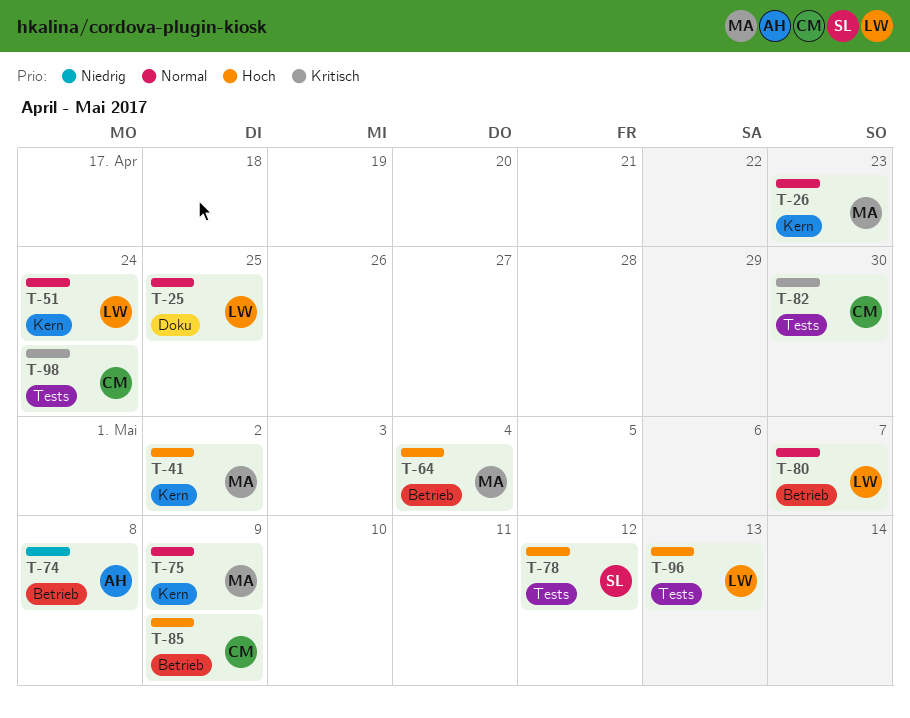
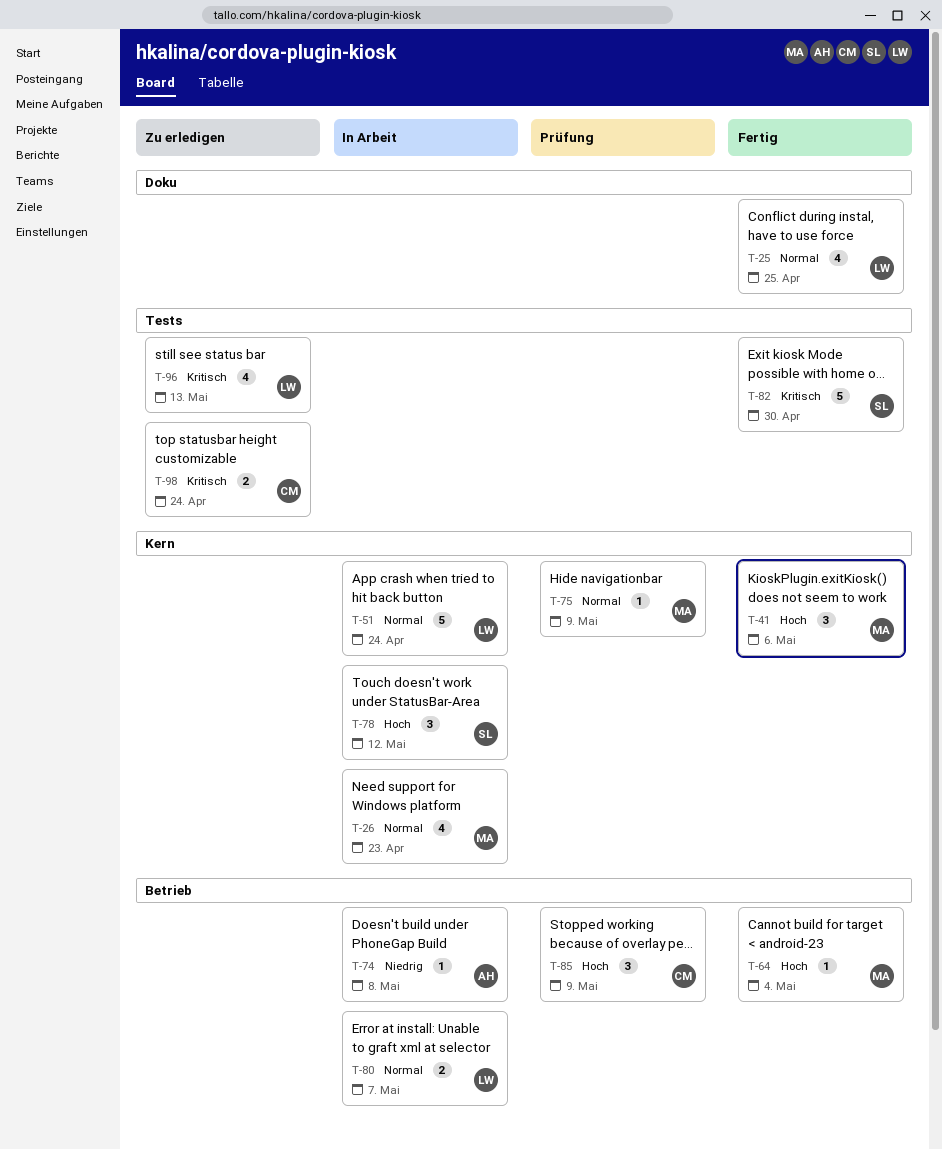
T-41, due: May 2 -> May 6
T-78, label: Tests -> Kern
T-82, owner: CM -> SL
T-96, priority: Hoch -> Kritisch

